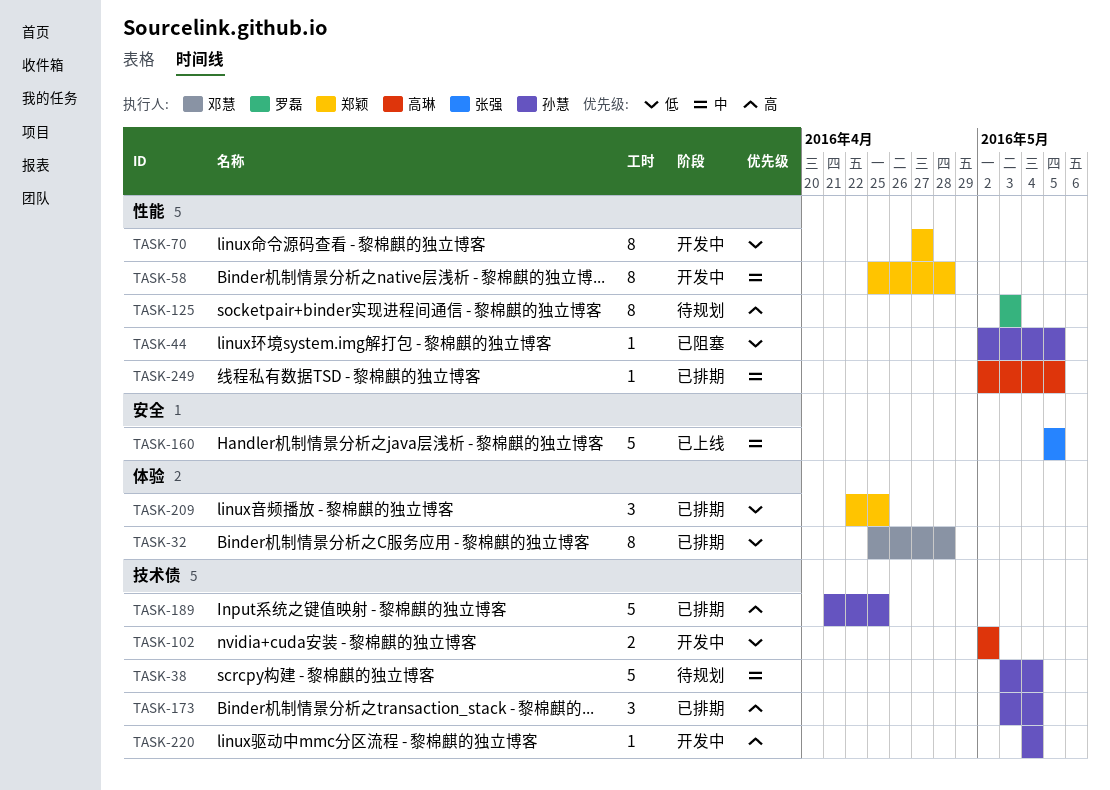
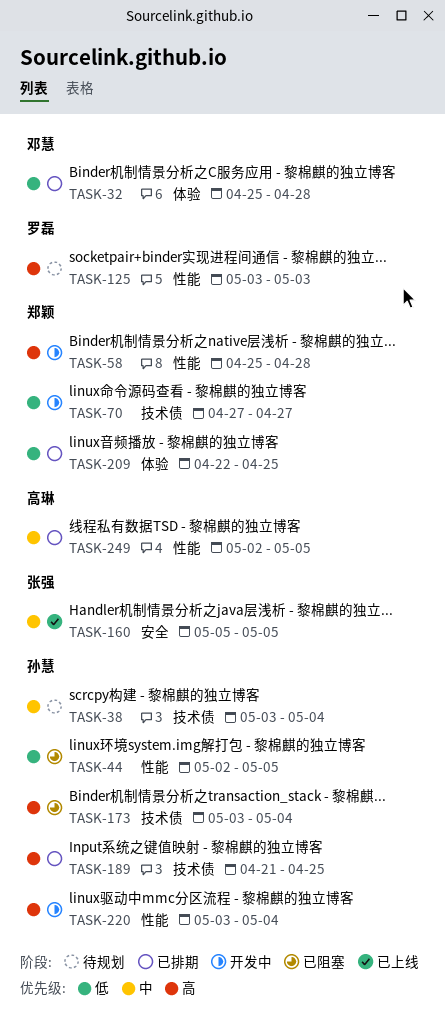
TASK-58, priority: 中 -> 高
TASK-70, label: 性能 -> 技术债
TASK-102: present -> none
TASK-173, status: 已排期 -> 已阻塞
TASK-220, label: 技术债 -> 性能
TASK-220, start: May 4 -> May 3

